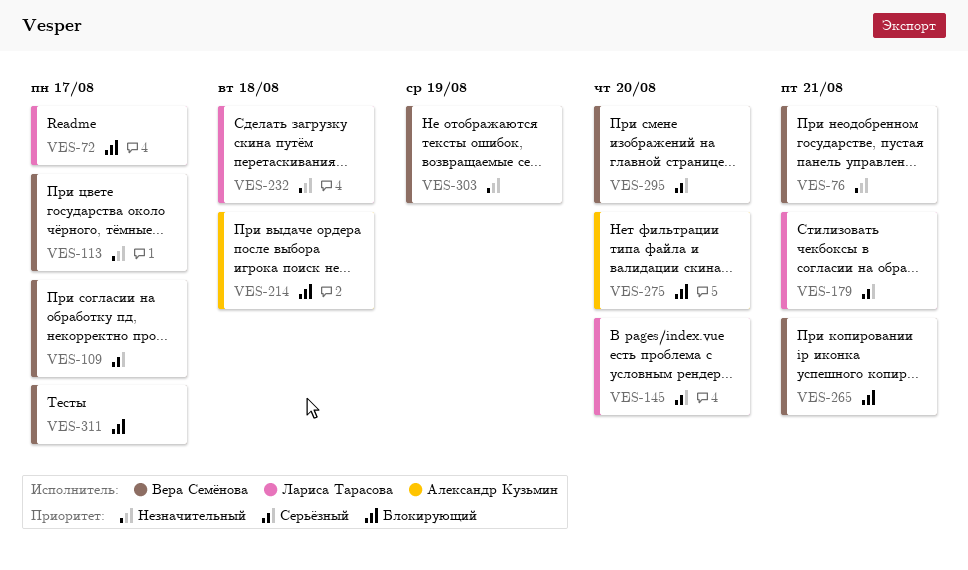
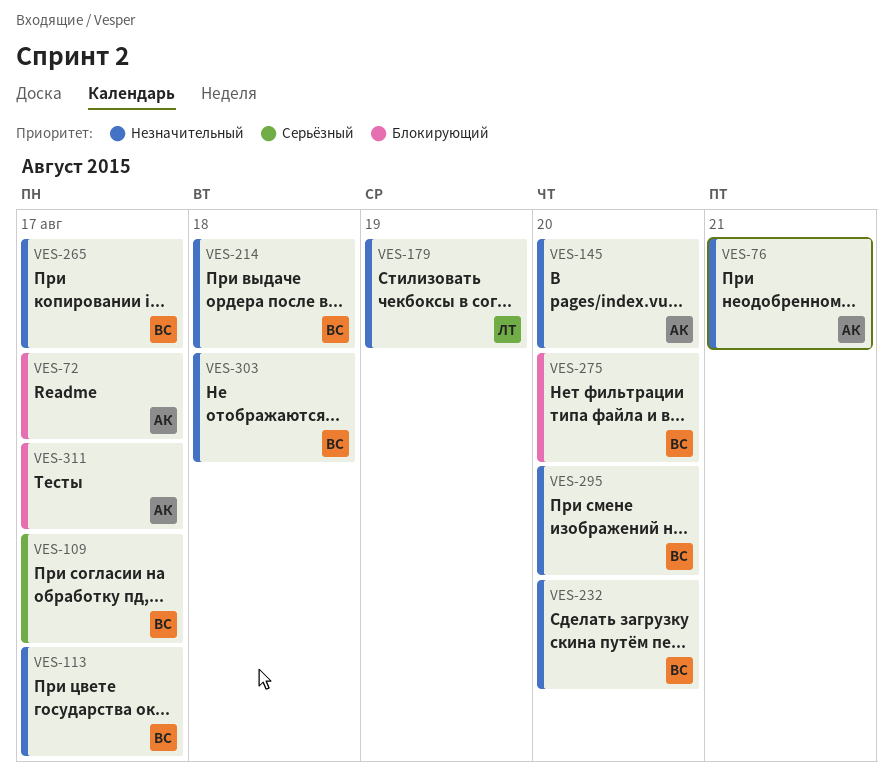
VES-72, owner: Лариса Тарасова -> Александр Кузьмин
VES-76, owner: Вера Семёнова -> Александр Кузьмин
VES-145, owner: Лариса Тарасова -> Александр Кузьмин
VES-145, priority: Серьёзный -> Незначительный
VES-179, priority: Серьёзный -> Незначительный
VES-179, due: Aug 21 -> Aug 19
VES-214, owner: Александр Кузьмин -> Вера Семёнова
VES-214, priority: Блокирующий -> Незначительный
VES-232, owner: Лариса Тарасова -> Вера Семёнова
VES-232, due: Aug 18 -> Aug 20
VES-265, priority: Блокирующий -> Незначительный
VES-265, due: Aug 21 -> Aug 17
VES-275, owner: Александр Кузьмин -> Вера Семёнова
VES-295, priority: Серьёзный -> Незначительный
VES-303, due: Aug 19 -> Aug 18
VES-311, owner: Вера Семёнова -> Александр Кузьмин

